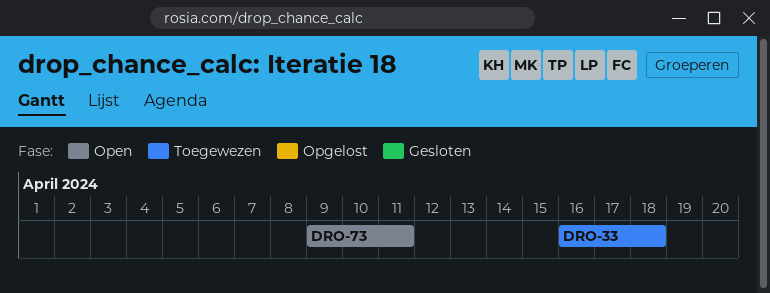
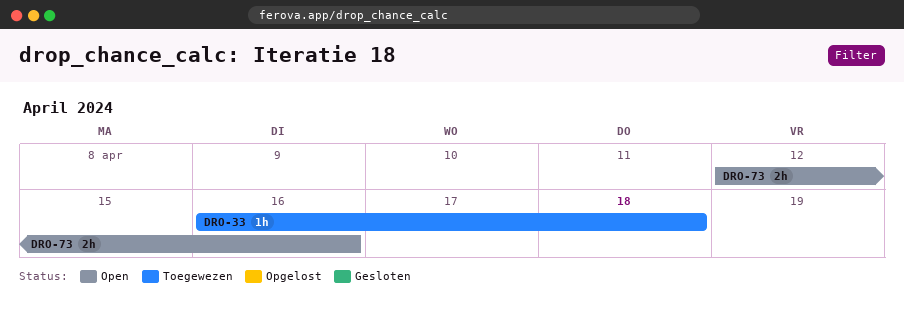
DRO-73, start: Apr 9 -> Apr 12
DRO-73, due: Apr 11 -> Apr 16

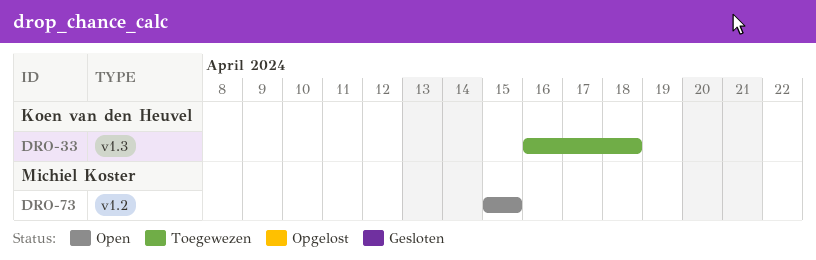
DRO-73, start: Apr 12 -> Apr 15
DRO-73, due: Apr 16 -> Apr 15

